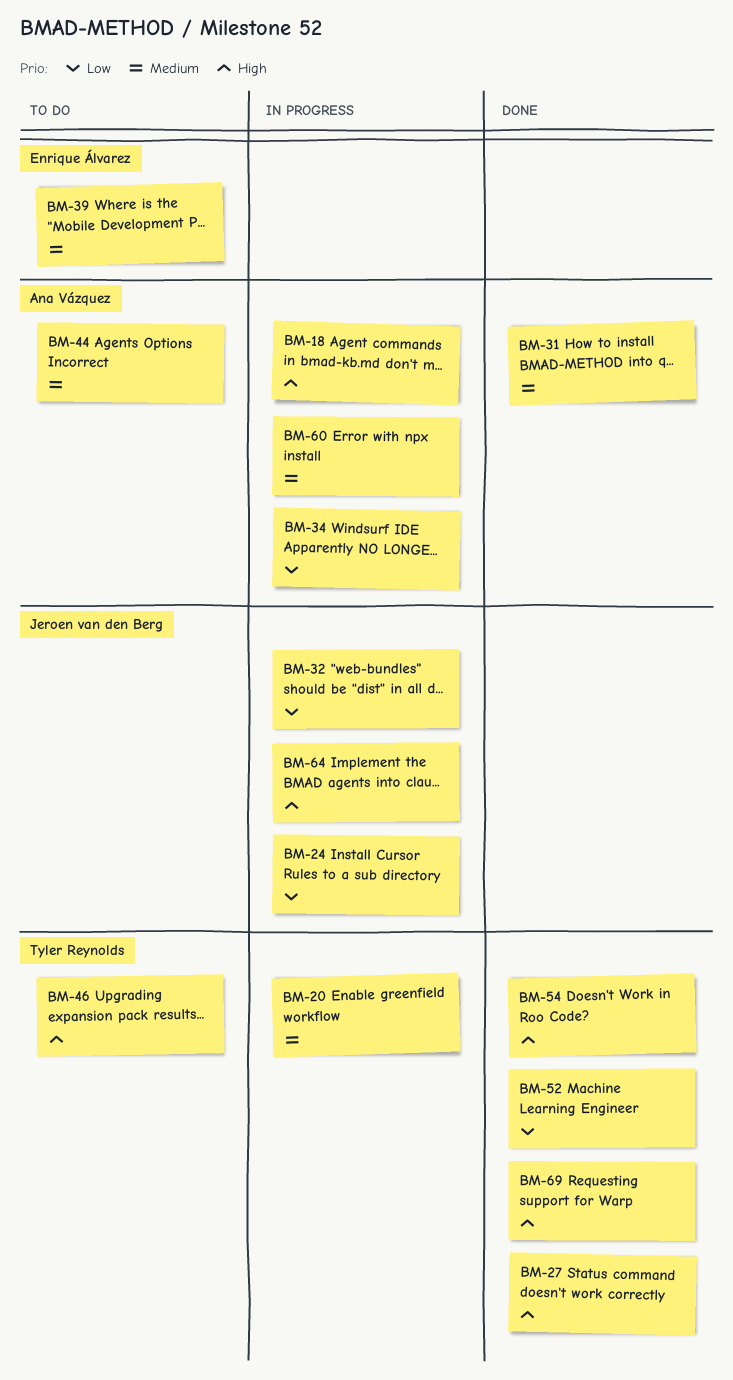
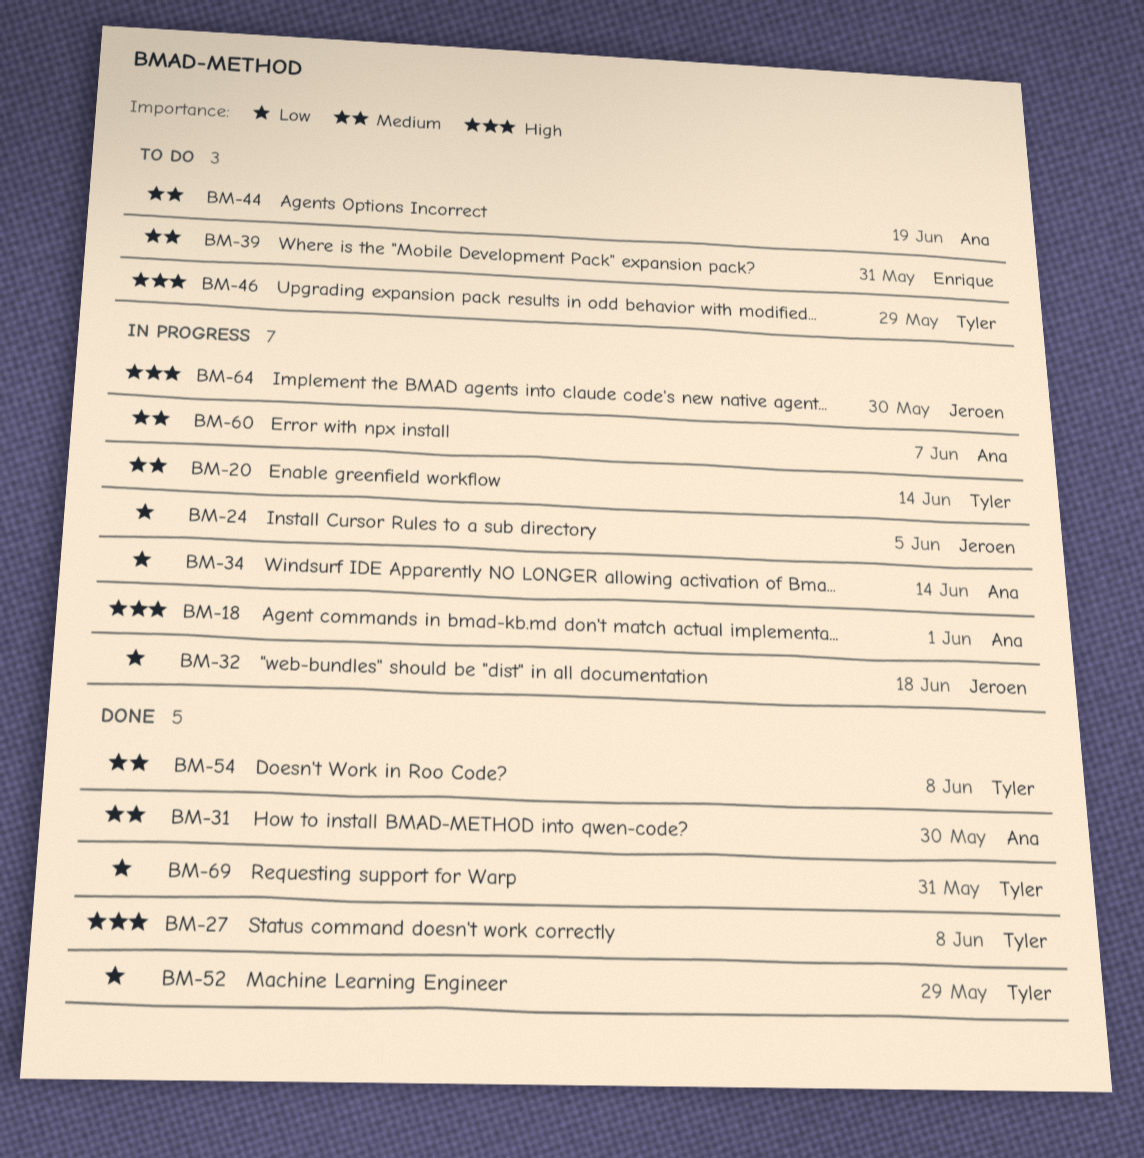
BM-54, priority: High -> Medium
BM-69, priority: High -> Low

